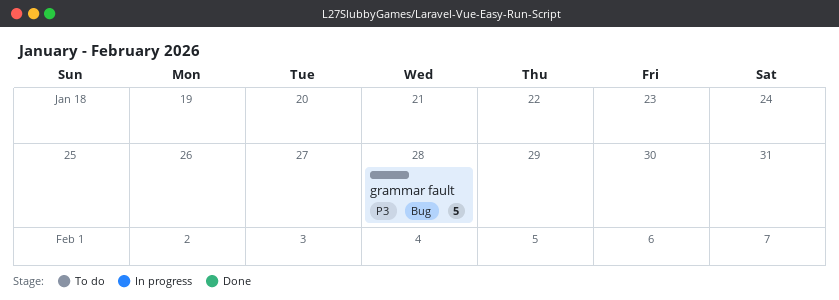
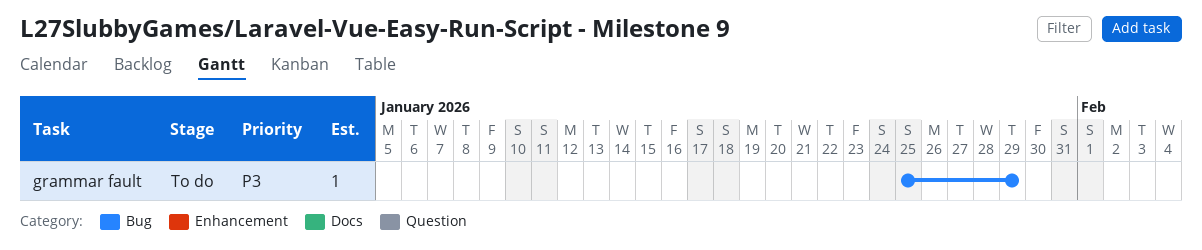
grammar fault, estimate: 5 -> 1
grammar fault, due: Jan 28 -> Jan 29

